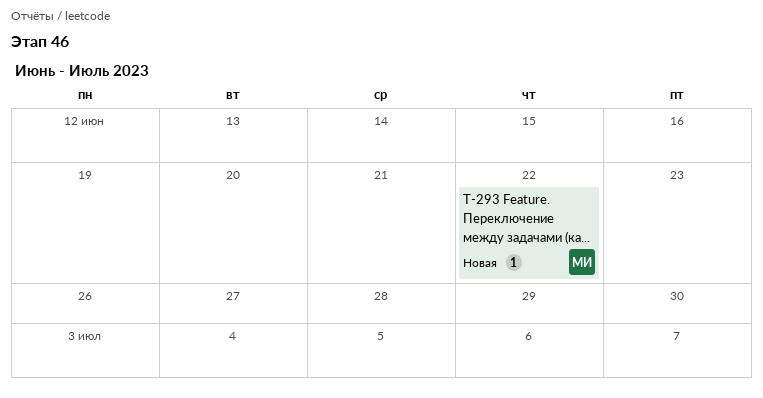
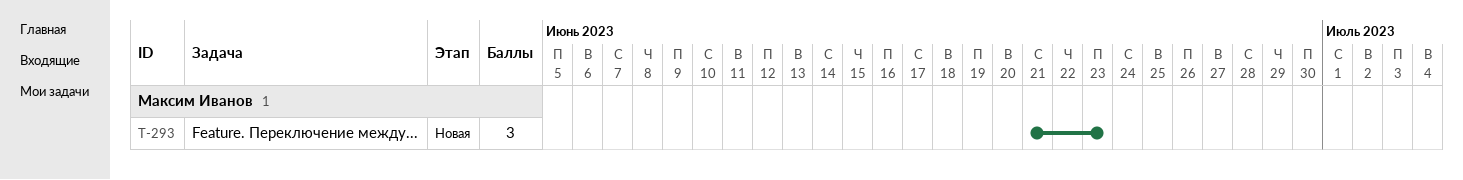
T-293, estimate: 1 -> 3
T-293, due: Jun 22 -> Jun 23

